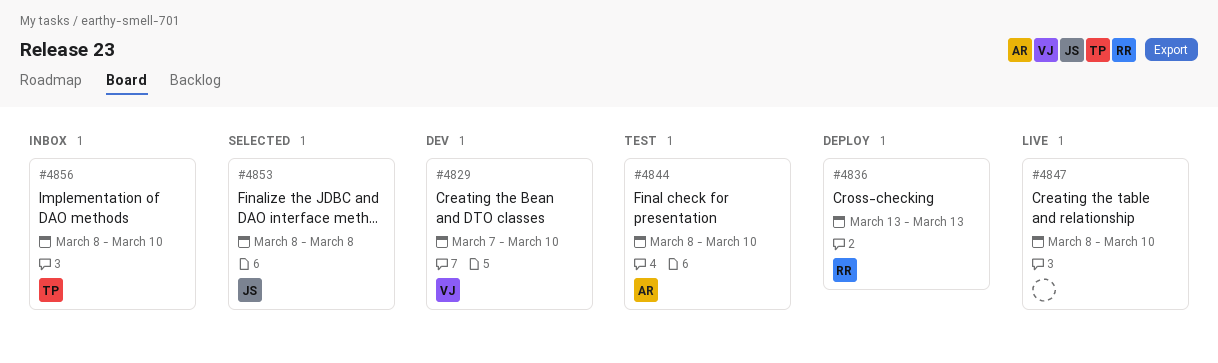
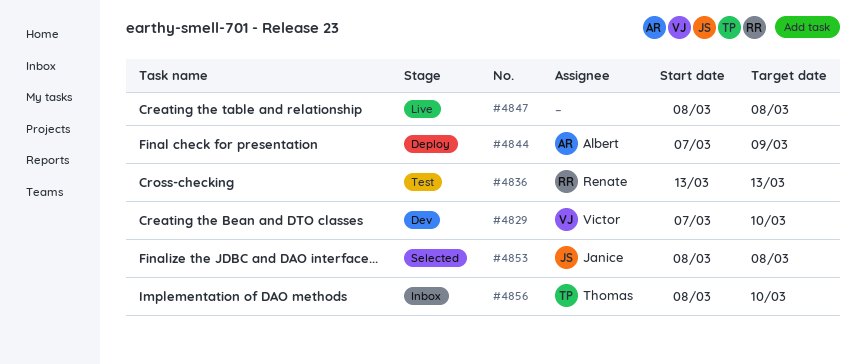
#4836, status: Deploy -> Test
#4844, status: Test -> Deploy
#4844, start: Mar 8 -> Mar 7
#4844, due: Mar 10 -> Mar 9
#4847, due: Mar 10 -> Mar 8

